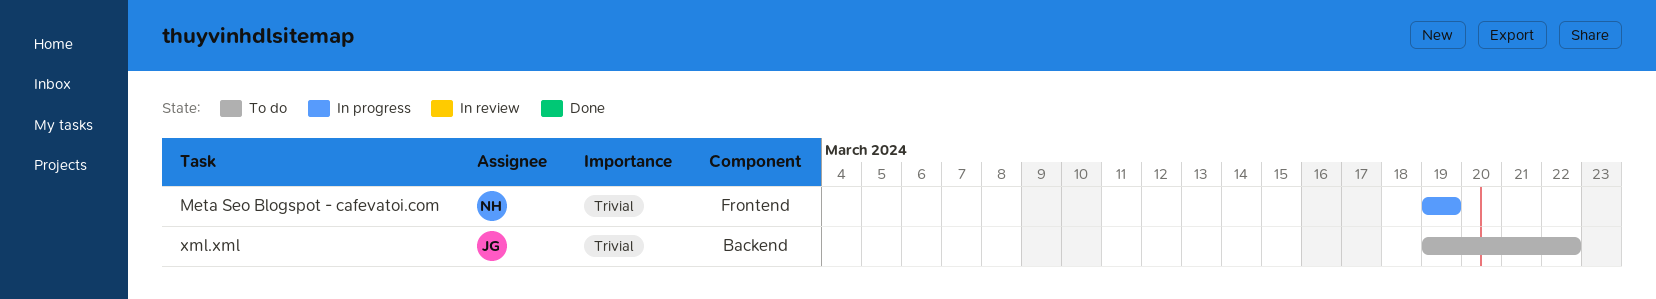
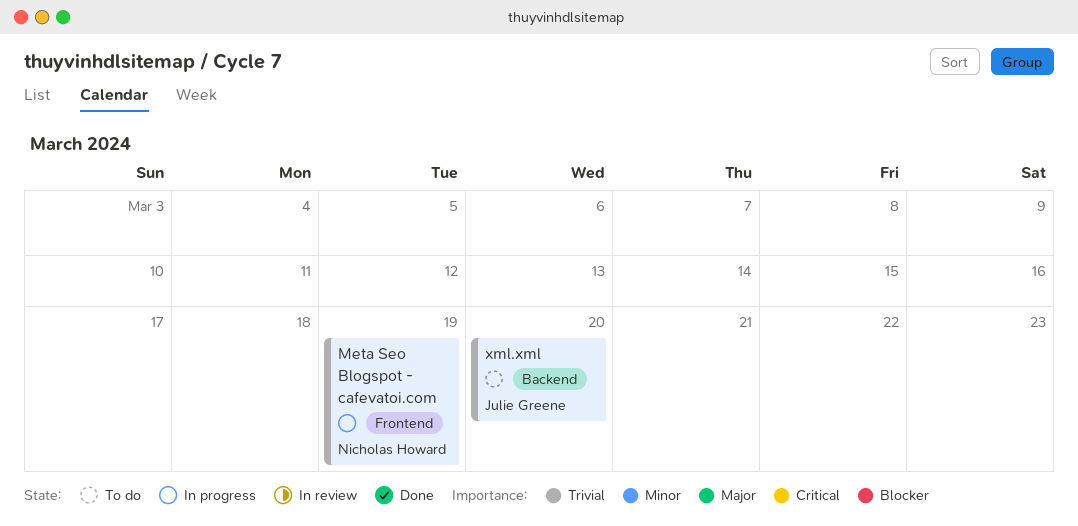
xml.xml, due: Mar 22 -> Mar 20

